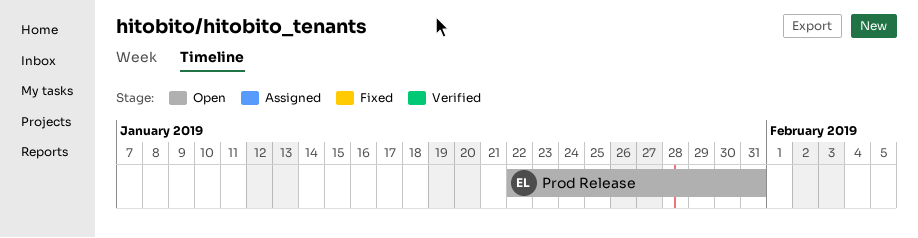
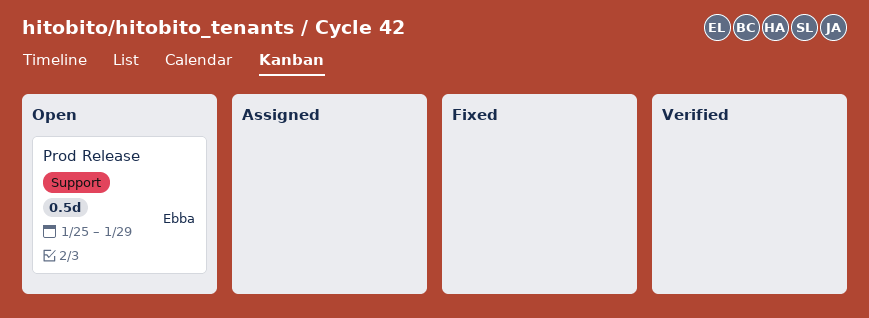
Prod Release, start: Jan 22 -> Jan 25
Prod Release, due: Jan 31 -> Jan 29

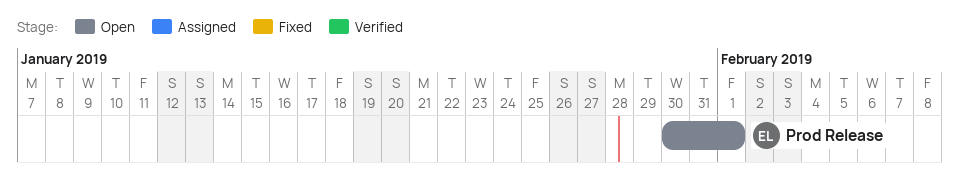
Prod Release, start: Jan 25 -> Jan 30
Prod Release, due: Jan 29 -> Feb 1

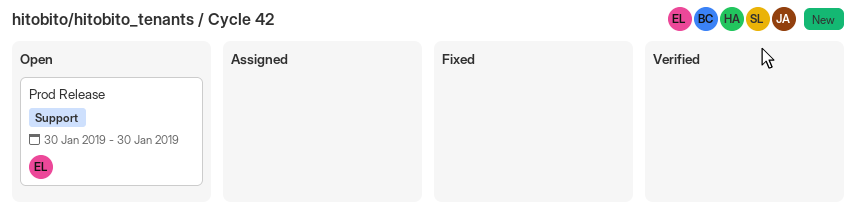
Prod Release, due: Feb 1 -> Jan 30

